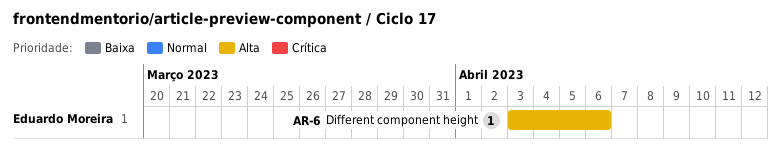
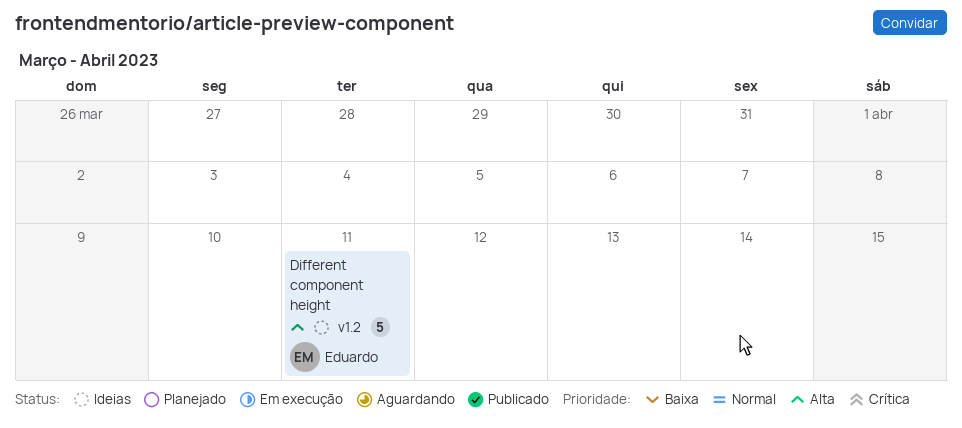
Different component height, estimate: 1 -> 5
Different component height, due: Apr 6 -> Apr 11

